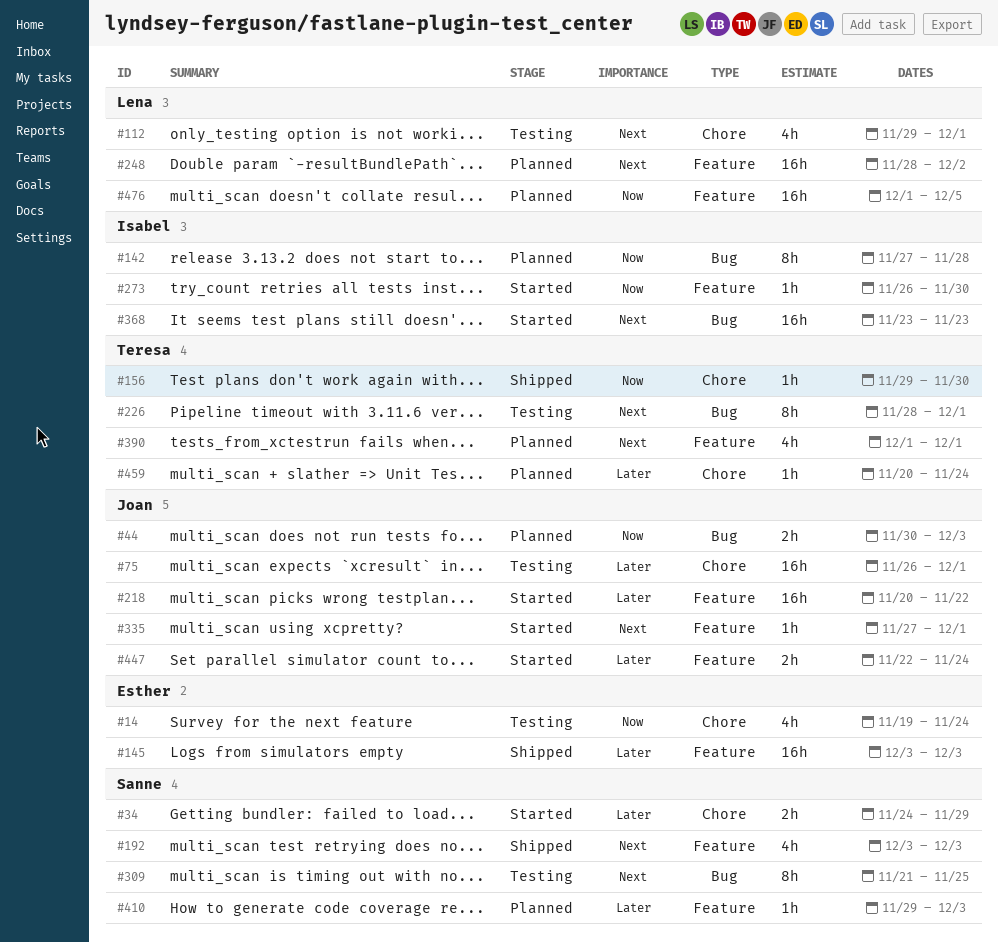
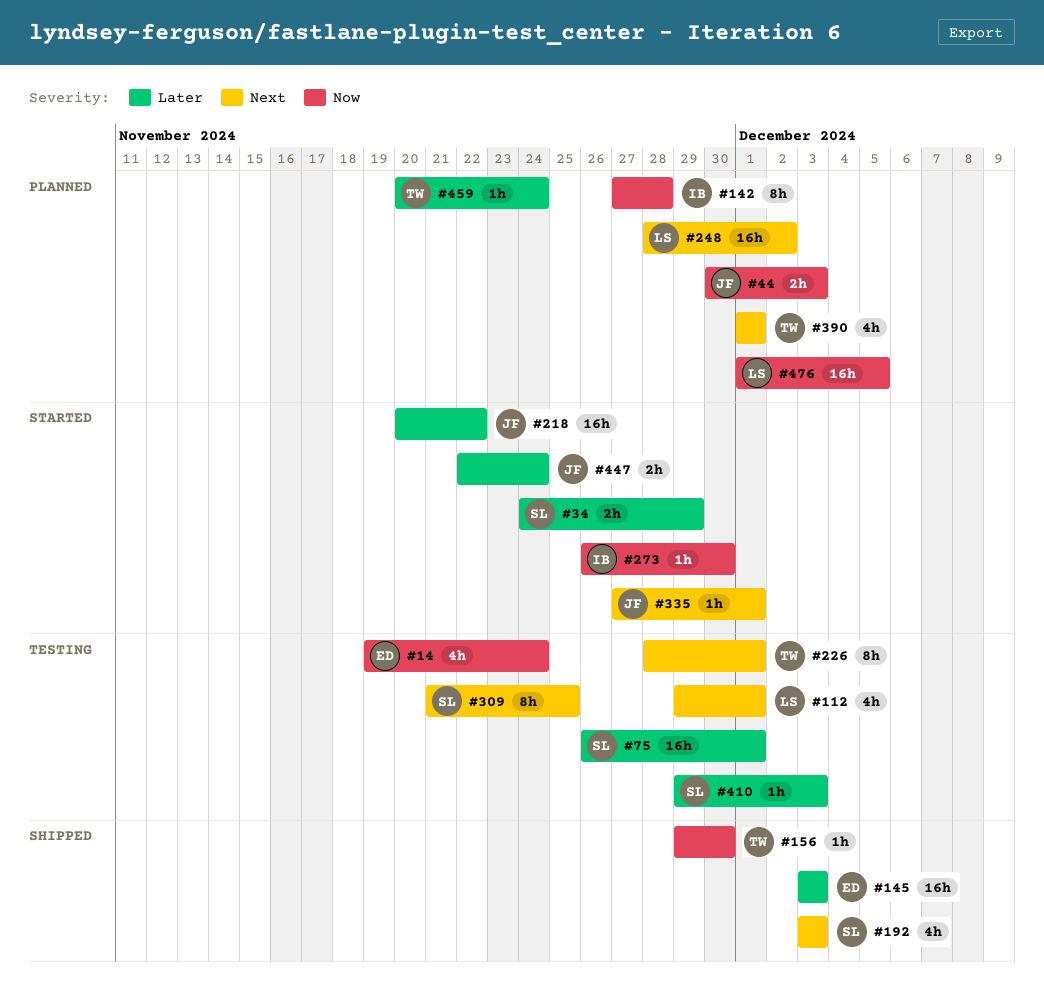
#75, owner: Joan -> Sanne
#368: present -> none
#410, status: Planned -> Testing

